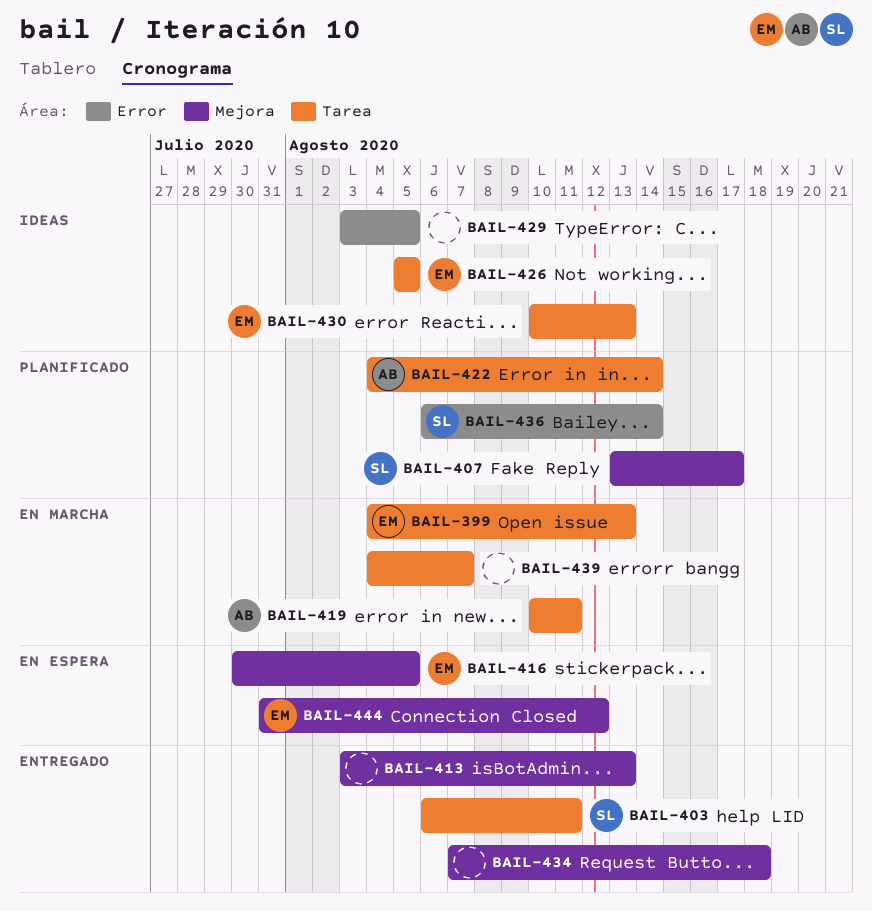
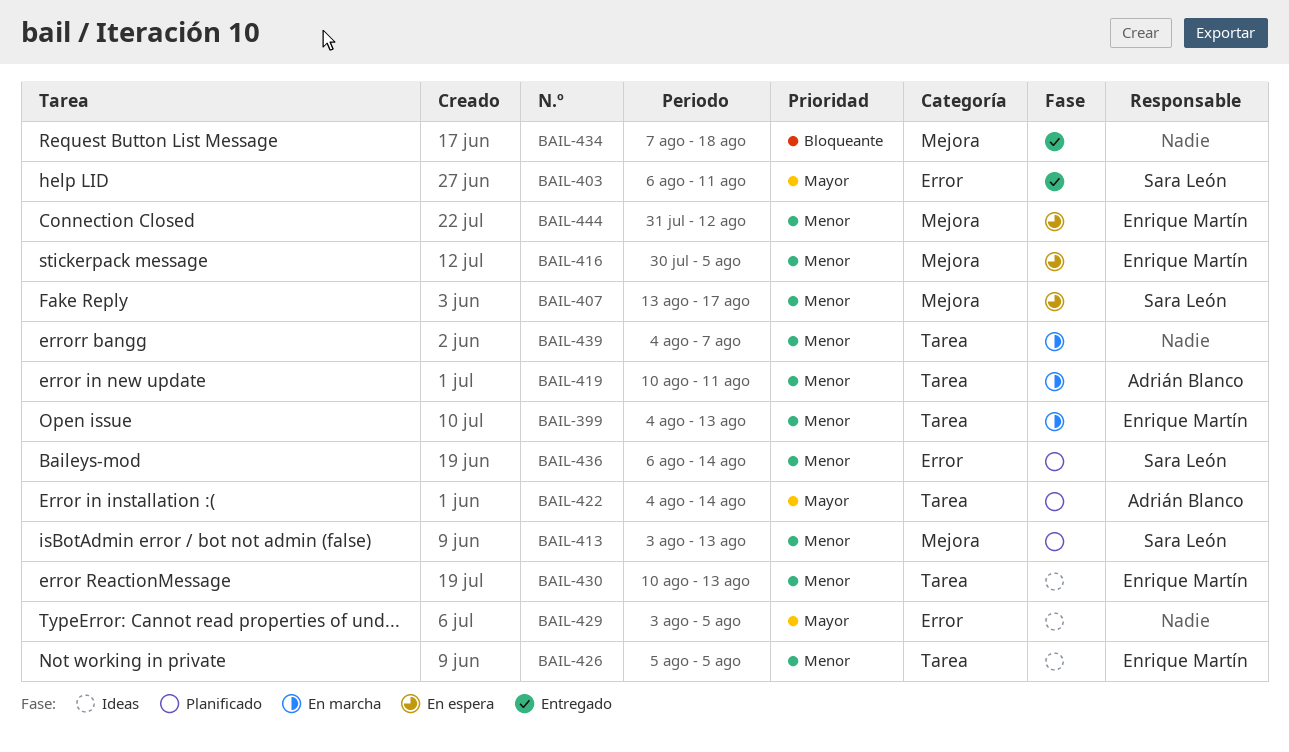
BAIL-403, label: Tarea -> Error
BAIL-407, status: Planificado -> En espera
BAIL-413, status: Entregado -> Planificado
BAIL-413, owner: none -> Sara León

